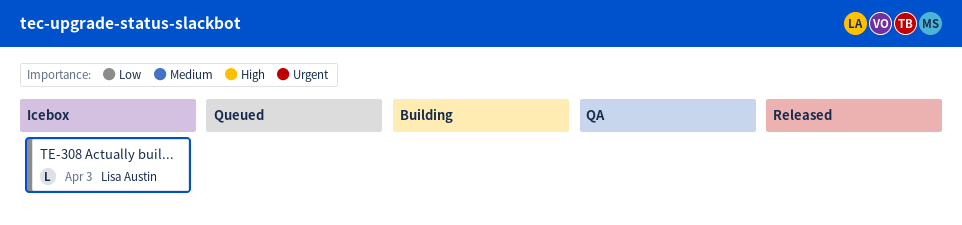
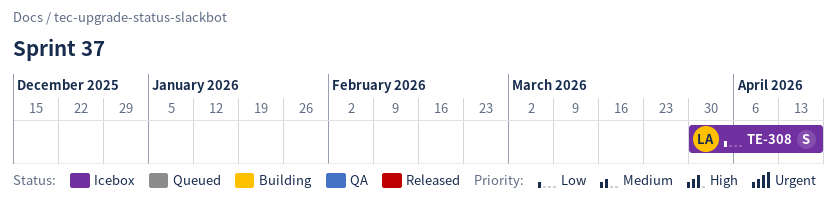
TE-308, estimate: L -> S
TE-308, due: Apr 3 -> Apr 17

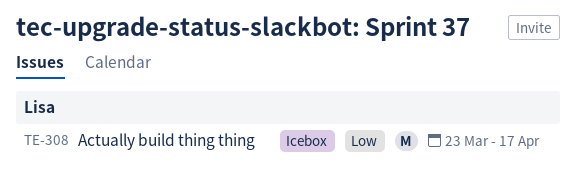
TE-308, estimate: S -> M
TE-308, start: Mar 30 -> Mar 23

